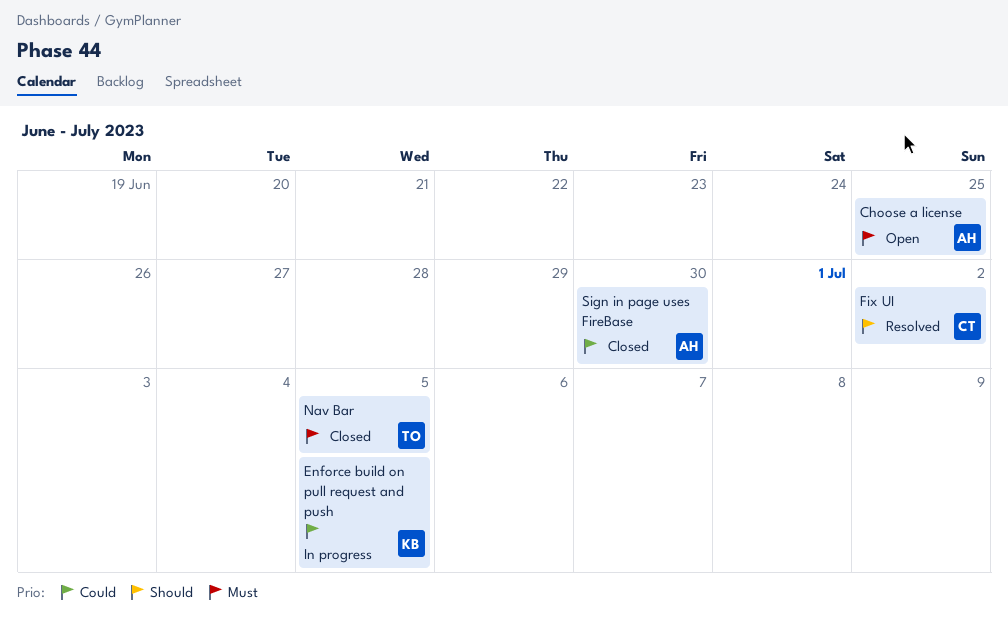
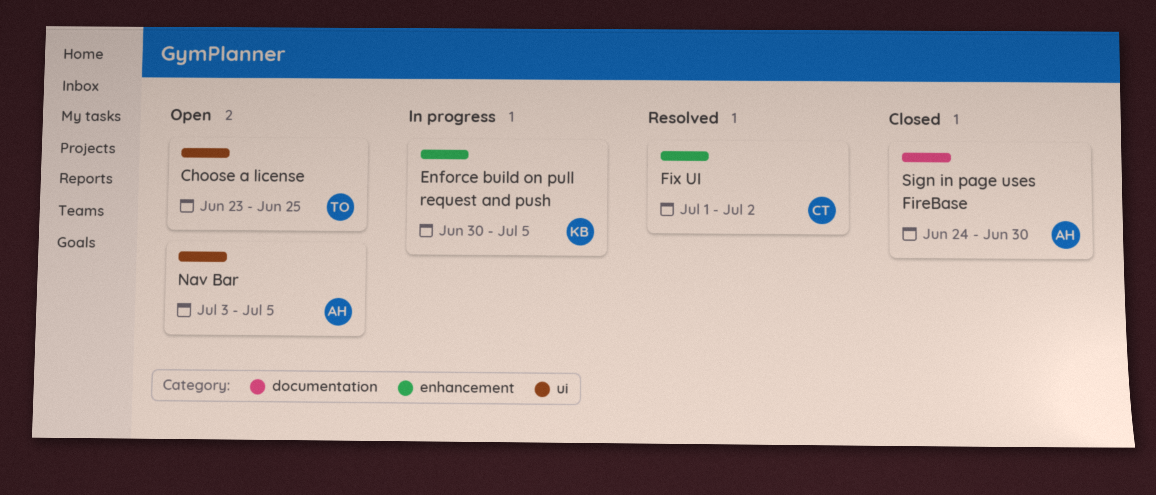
Choose a license, owner: AH -> TO
Nav Bar, status: Closed -> Open
Nav Bar, owner: TO -> AH

